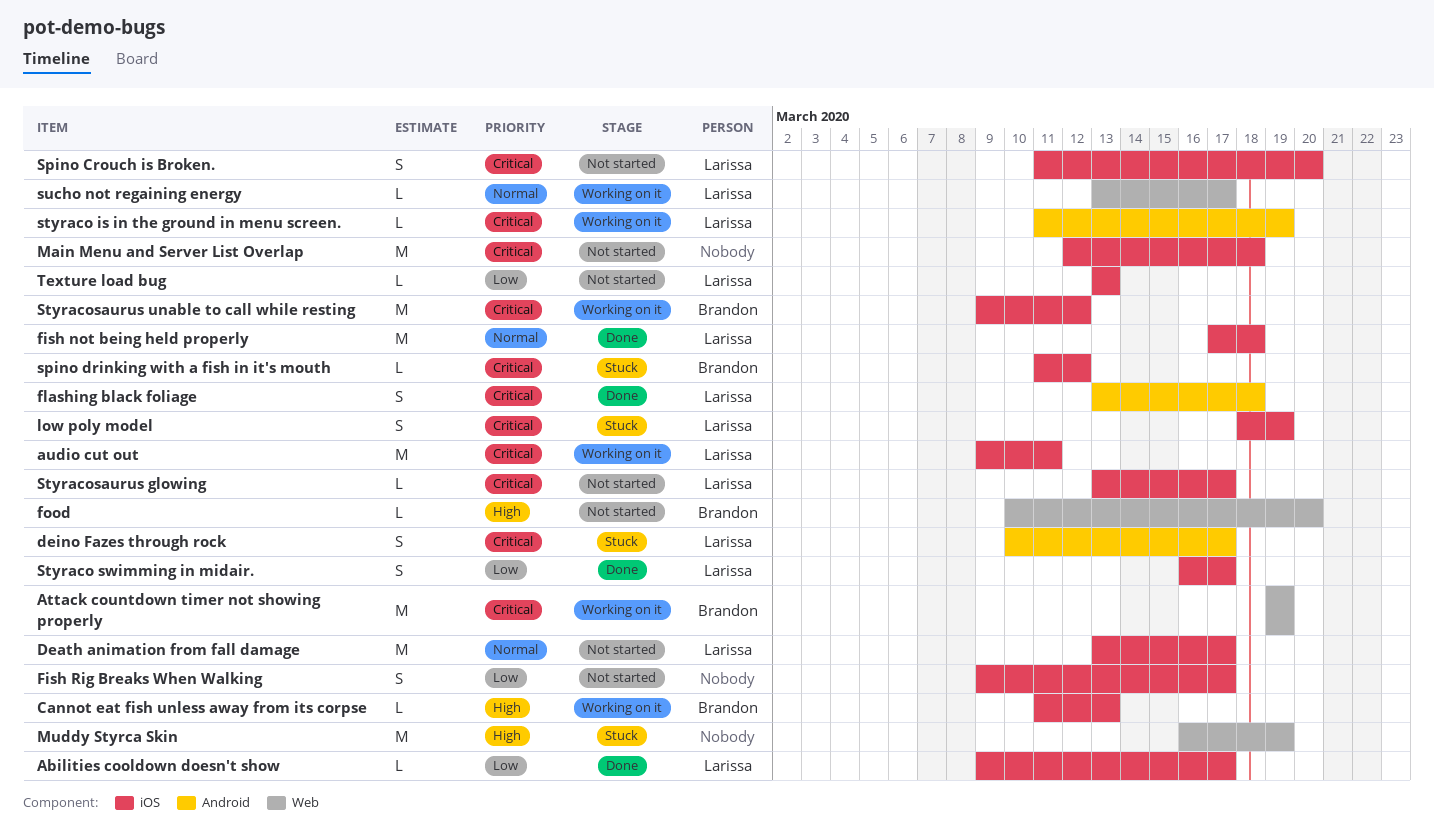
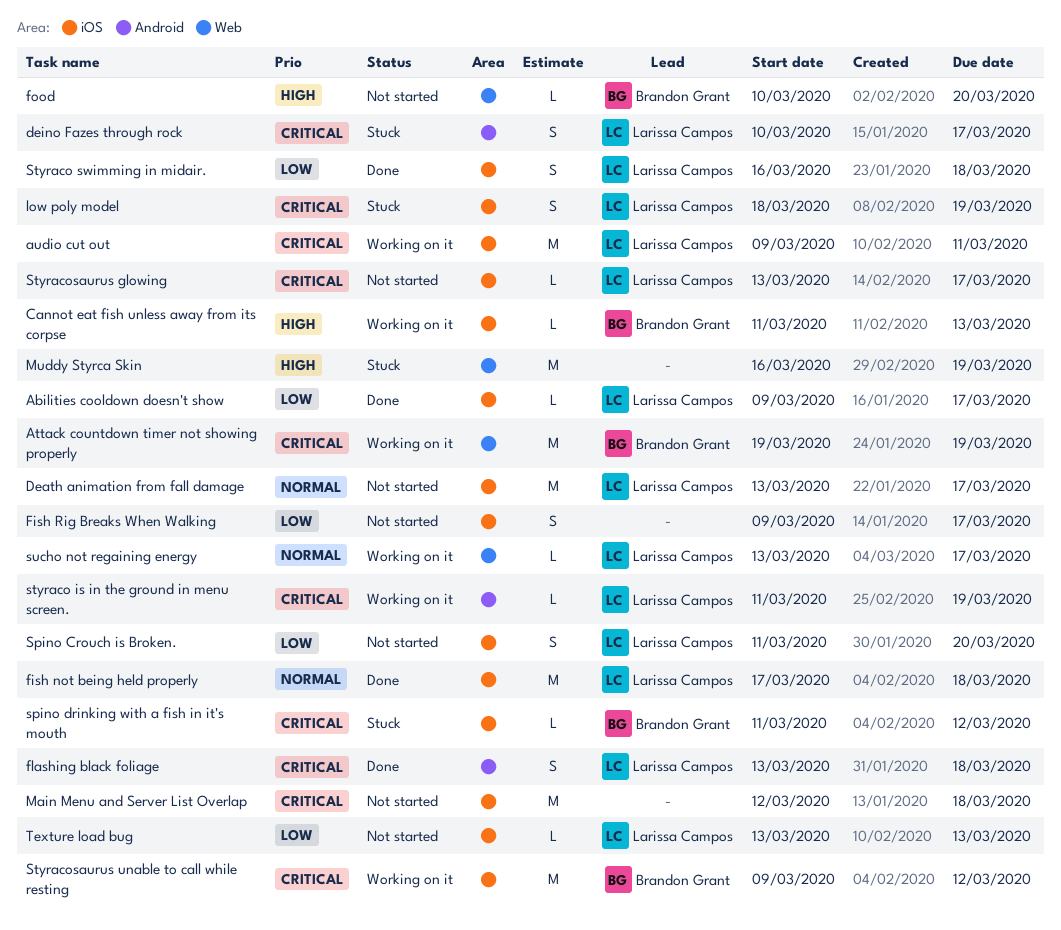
Spino Crouch is Broken., priority: Critical -> Low
Styraco swimming in midair., due: Mar 17 -> Mar 18

